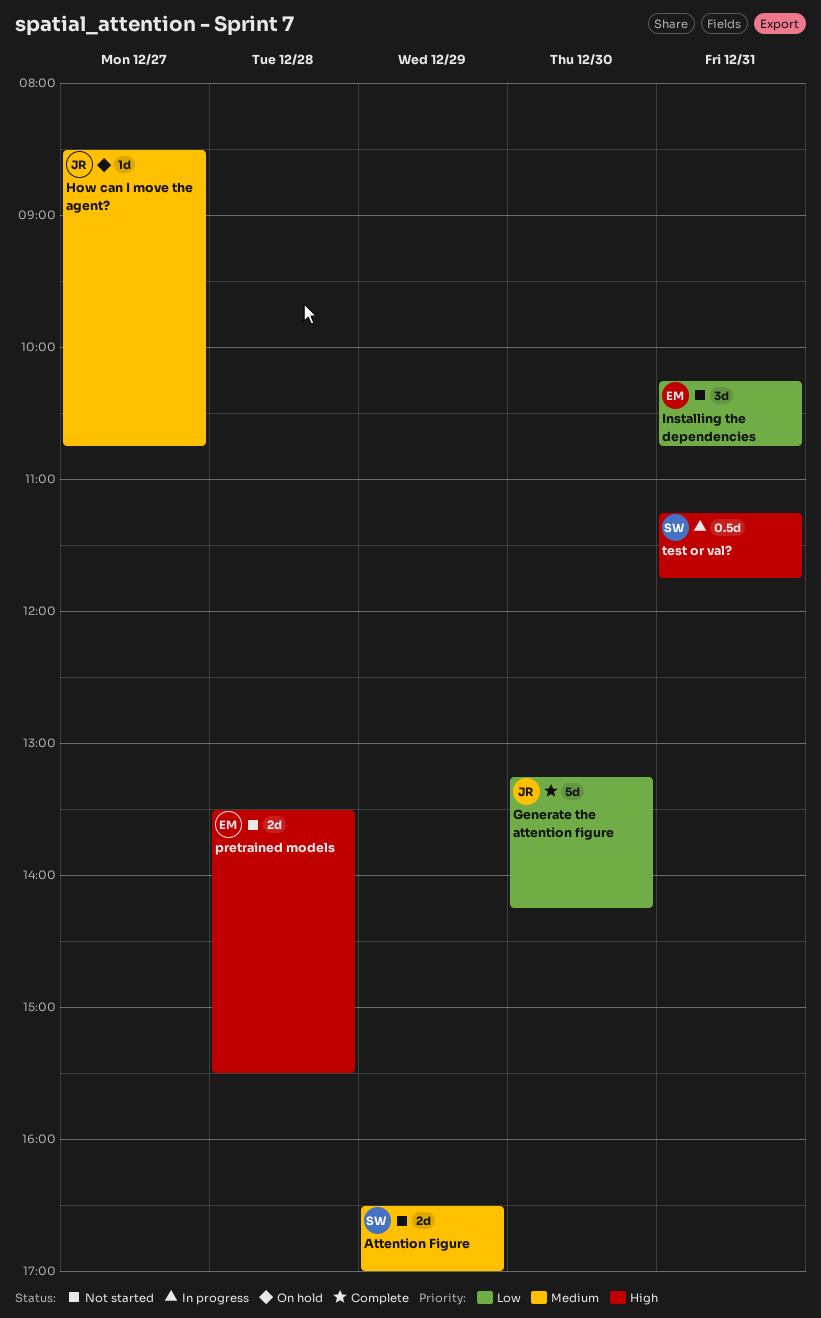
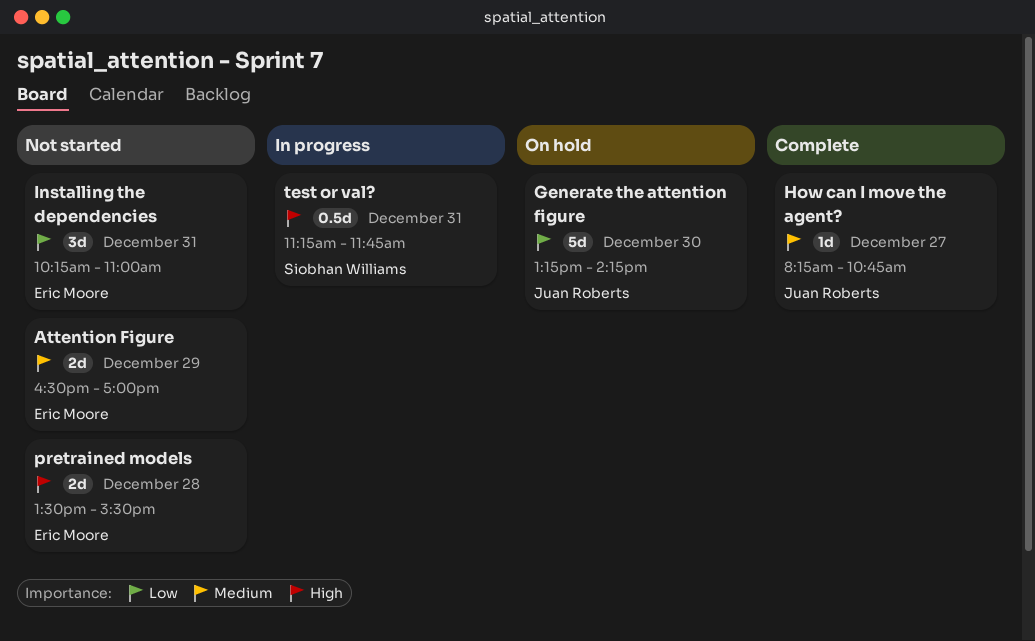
Attention Figure, owner: Siobhan Williams -> Eric Moore
Generate the attention figure, status: Complete -> On hold
How can I move the agent?, status: On hold -> Complete
How can I move the agent?, begins: 08:30 -> 08:15
Installing the dependencies, ends: 10:45 -> 11:00

